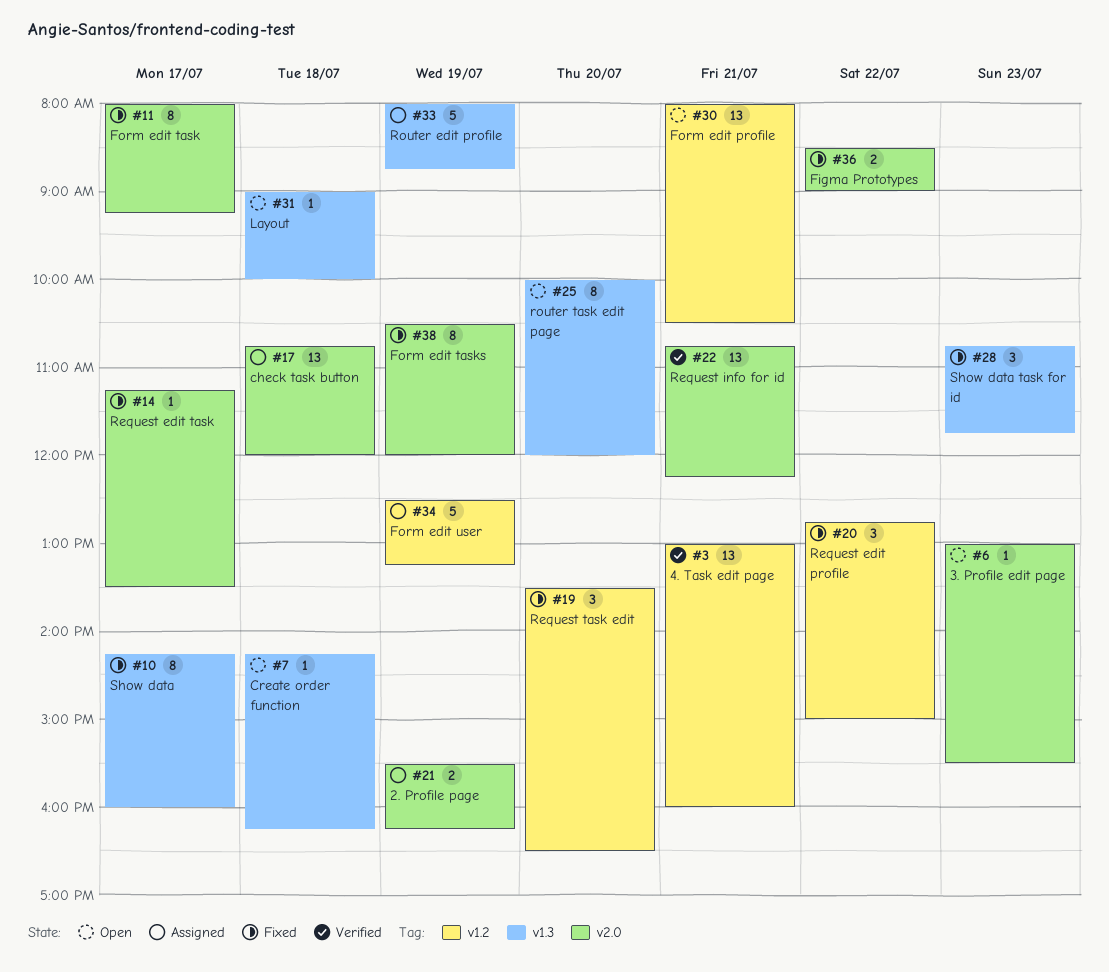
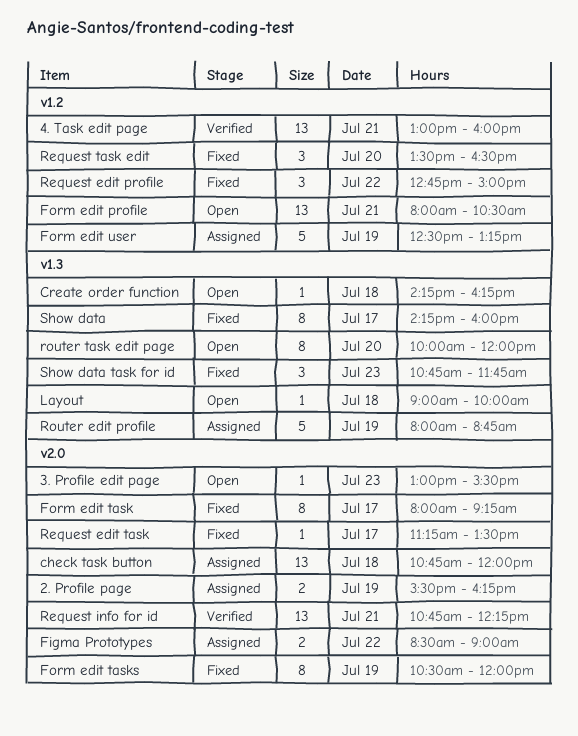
Figma Prototypes, status: Fixed -> Assigned

